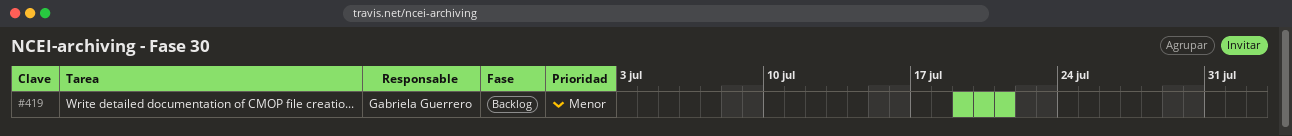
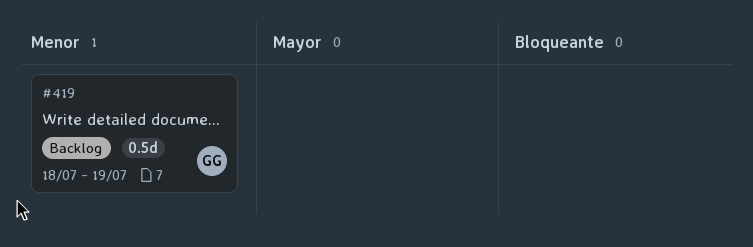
#419, start: Jul 19 -> Jul 18
#419, due: Jul 21 -> Jul 19

